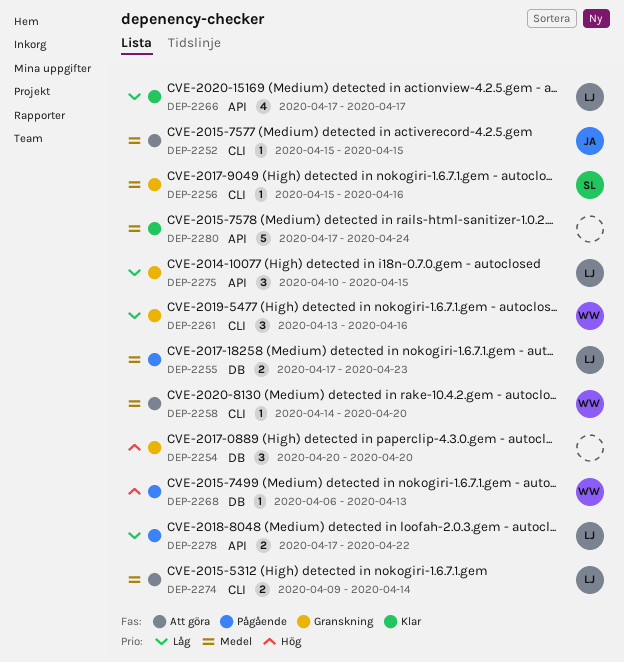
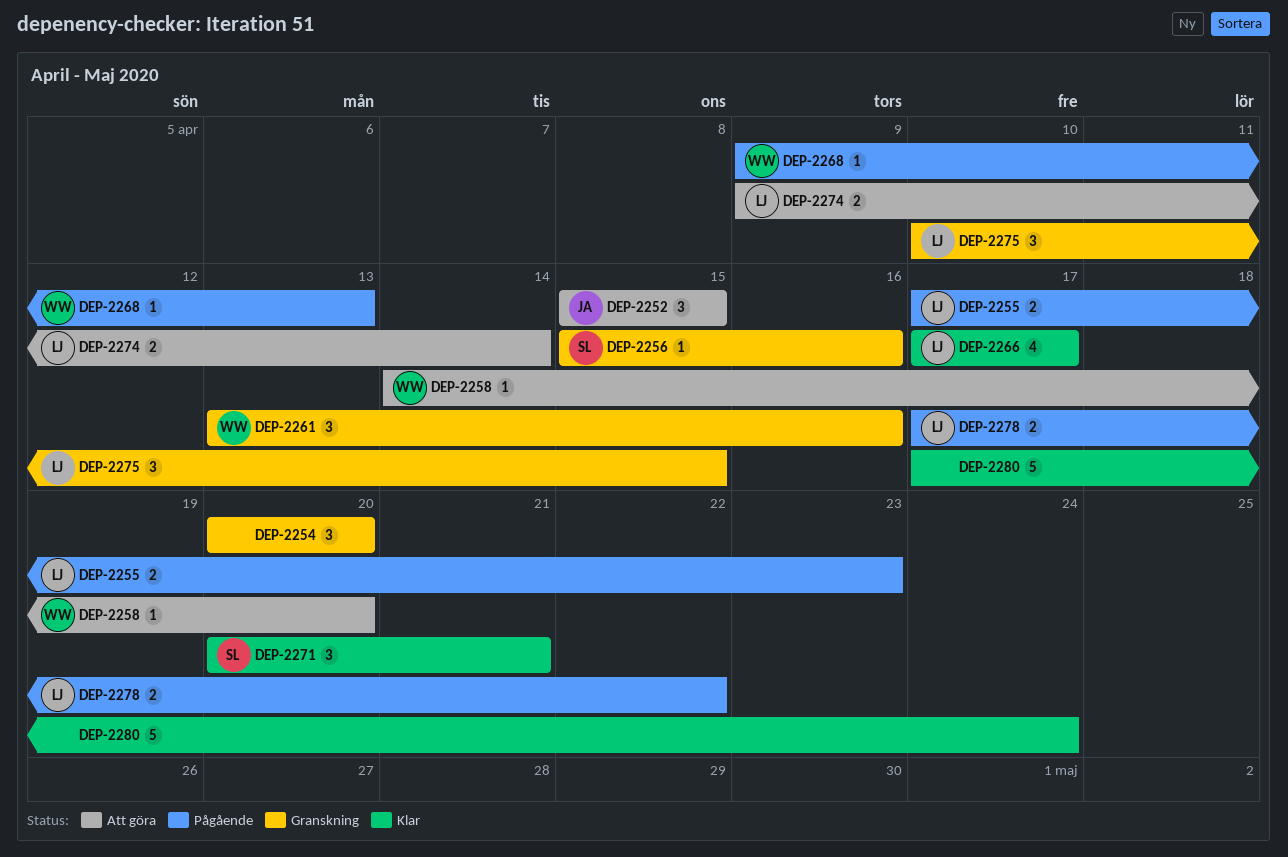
DEP-2252, estimate: 1 -> 3
DEP-2268, start: Apr 6 -> Apr 9
DEP-2271: none -> present

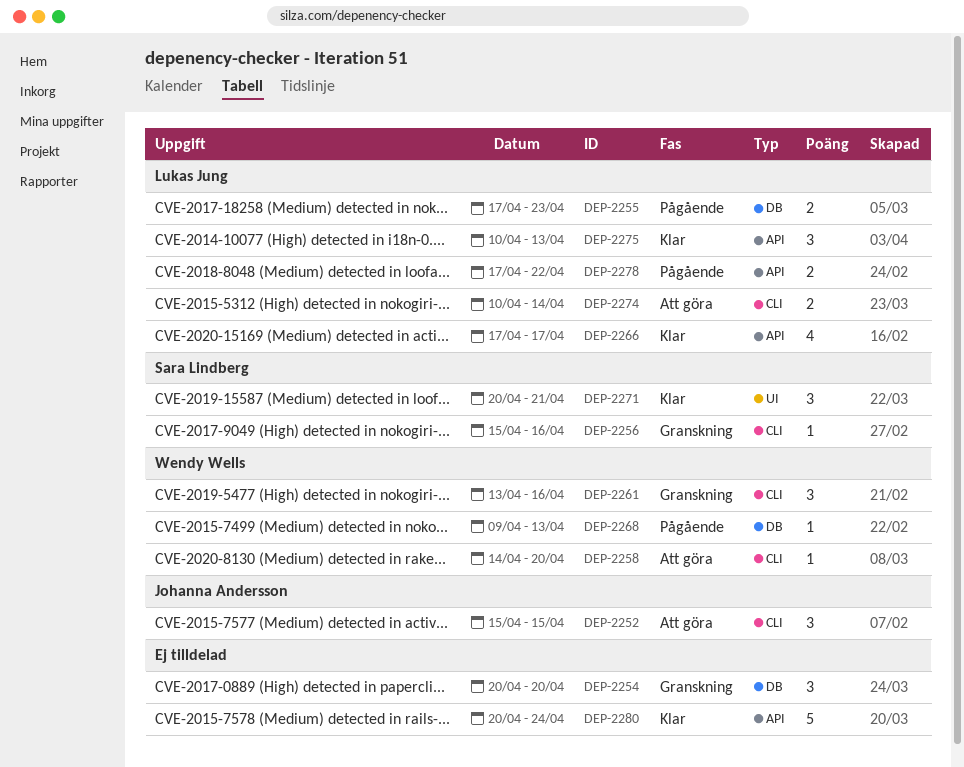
DEP-2274, start: Apr 9 -> Apr 10
DEP-2275, status: Granskning -> Klar
DEP-2275, due: Apr 15 -> Apr 13
DEP-2280, start: Apr 17 -> Apr 20

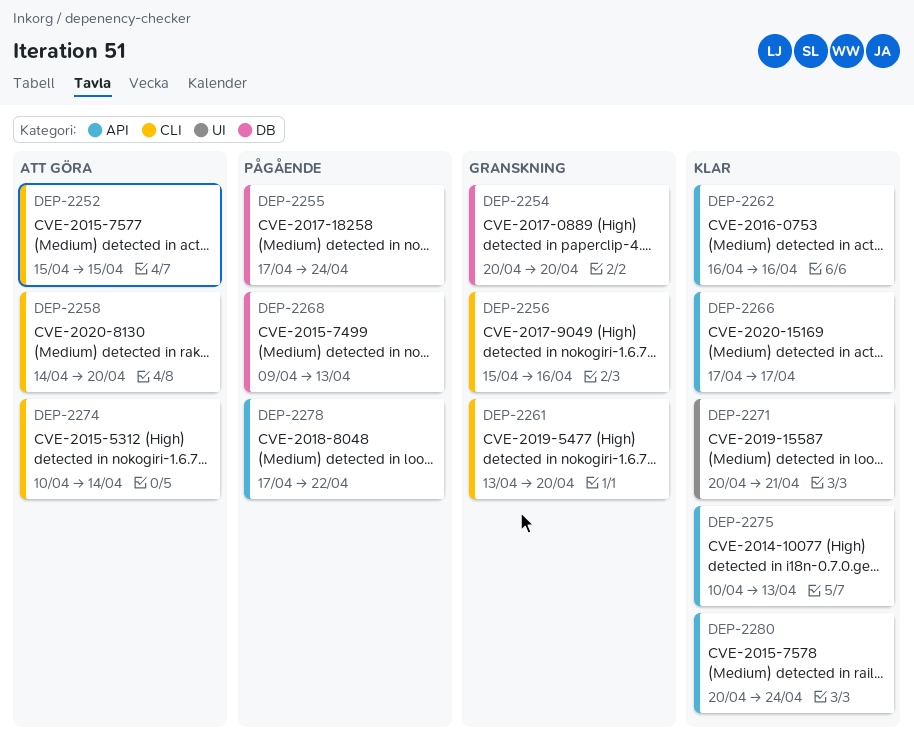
DEP-2255, due: Apr 23 -> Apr 24
DEP-2261, due: Apr 16 -> Apr 20
DEP-2262: none -> present

